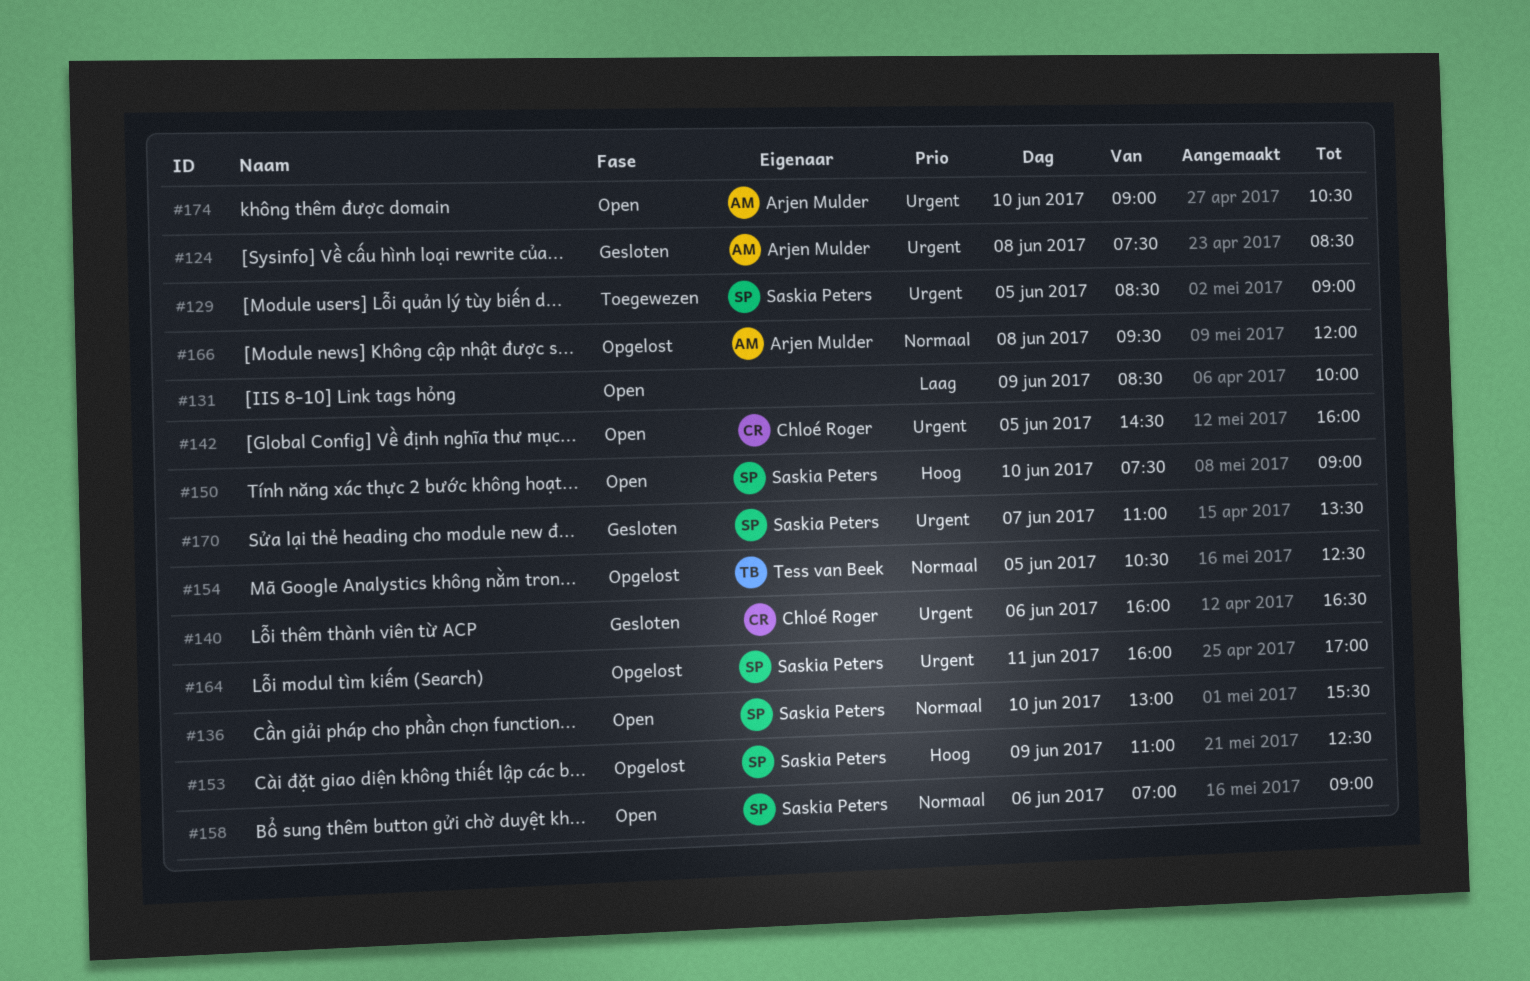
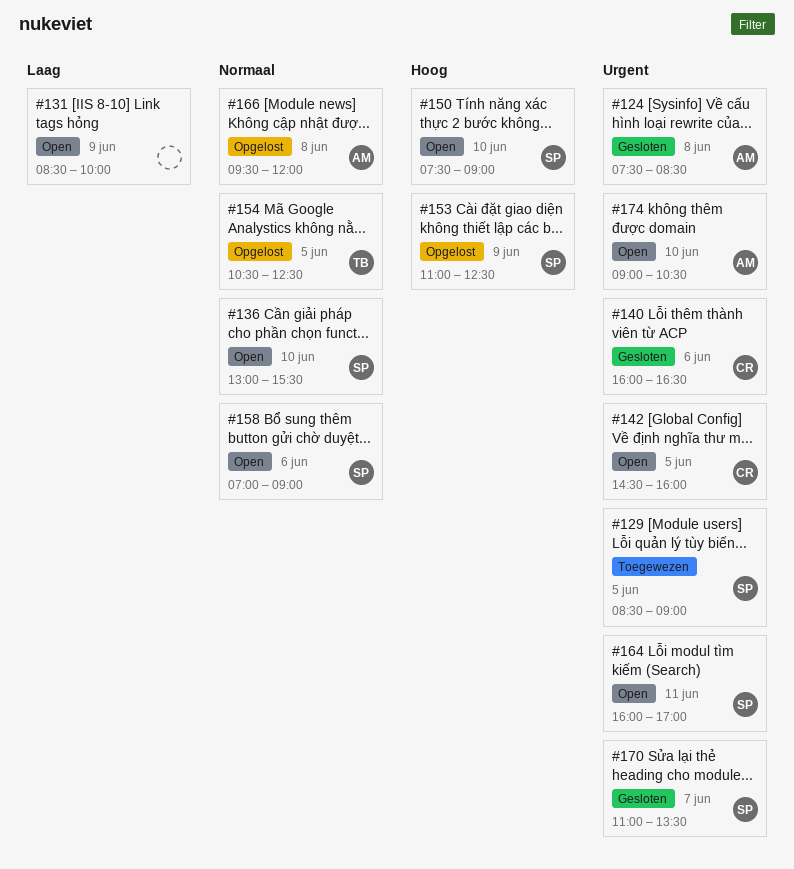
#164, status: Opgelost -> Open

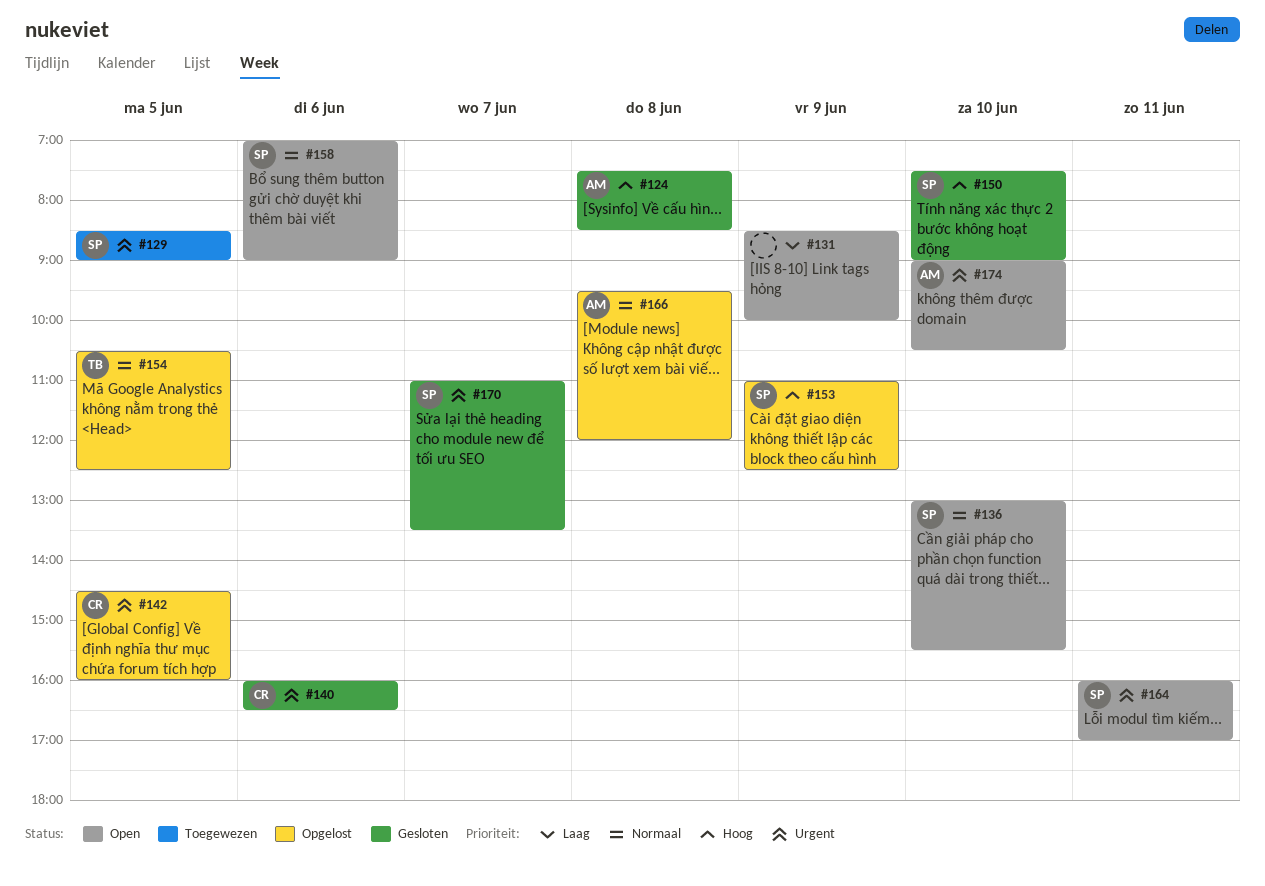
#124, priority: Urgent -> Hoog
#142, status: Open -> Opgelost
#150, status: Open -> Gesloten

